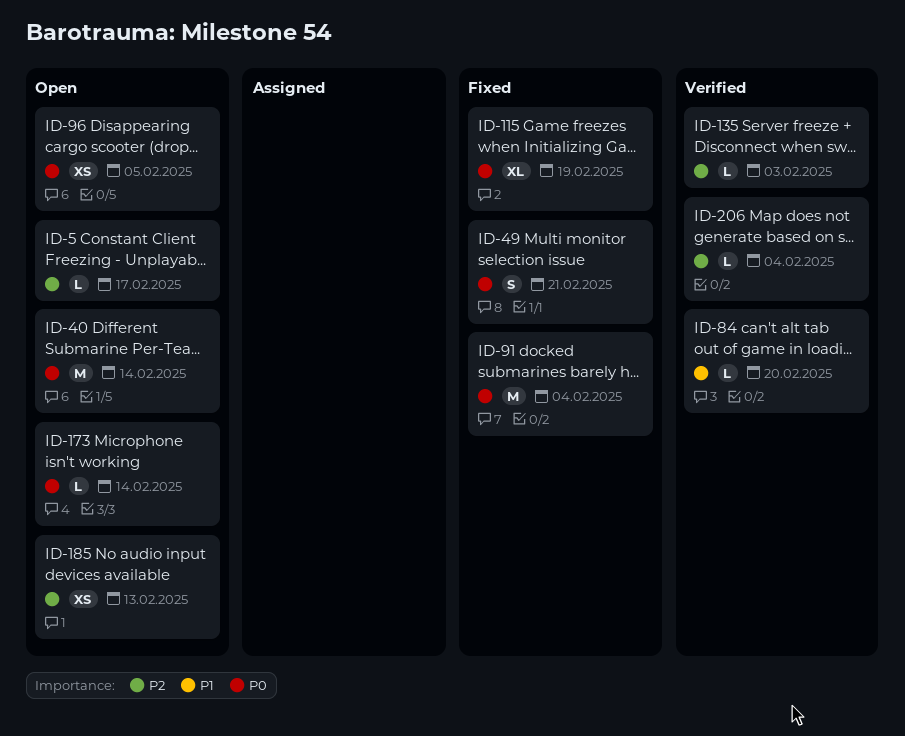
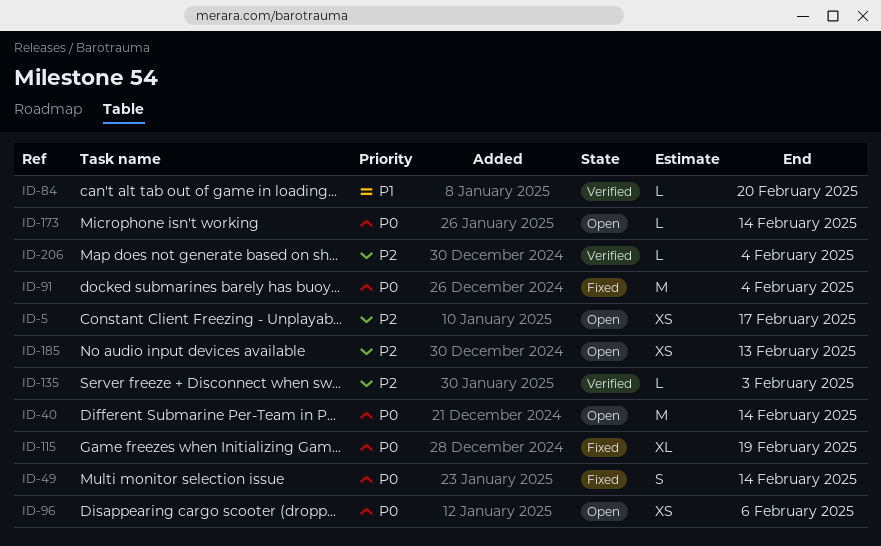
ID-5, estimate: L -> XS
ID-49, due: Feb 21 -> Feb 14
ID-96, due: Feb 5 -> Feb 6

